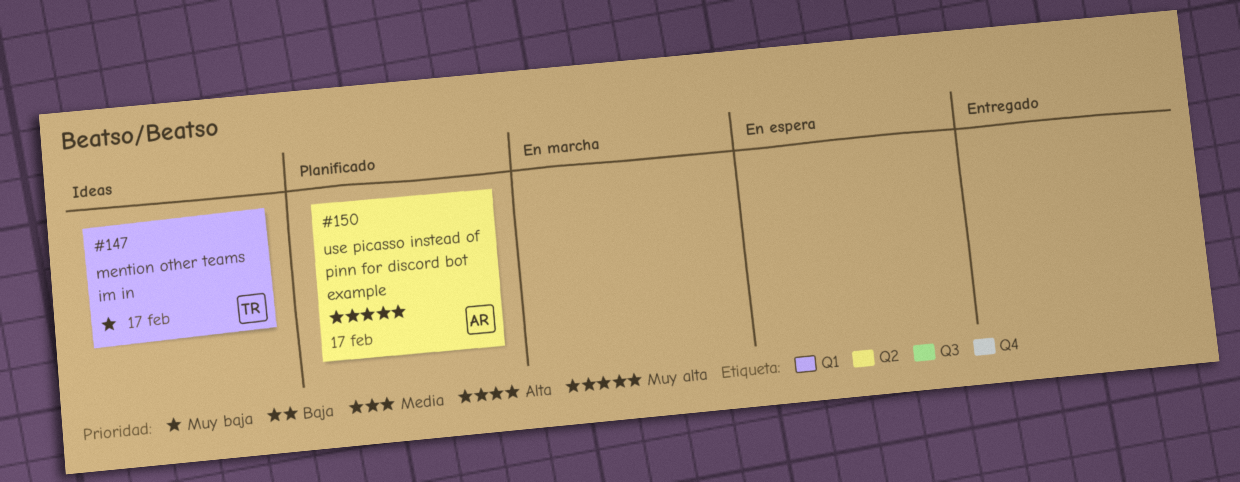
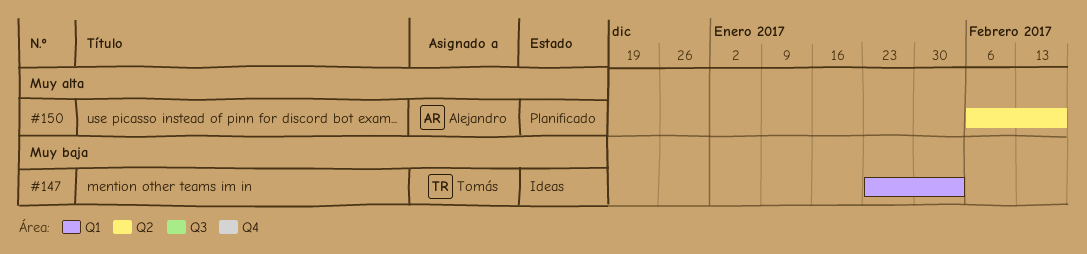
#147, due: Feb 17 -> Feb 3

